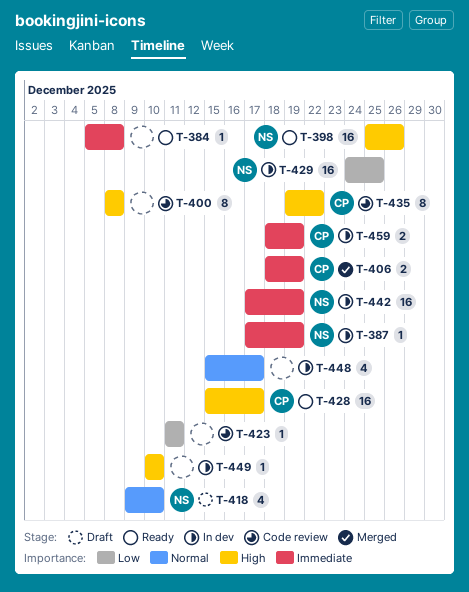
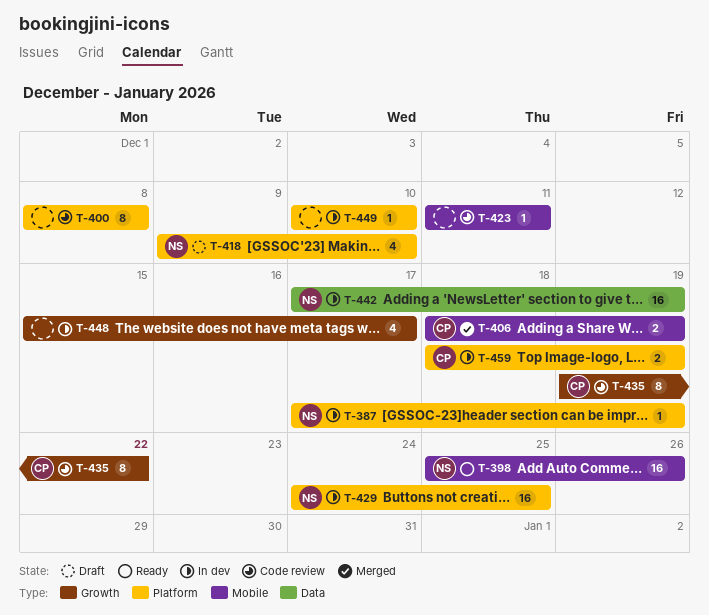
T-384: present -> none
T-428: present -> none

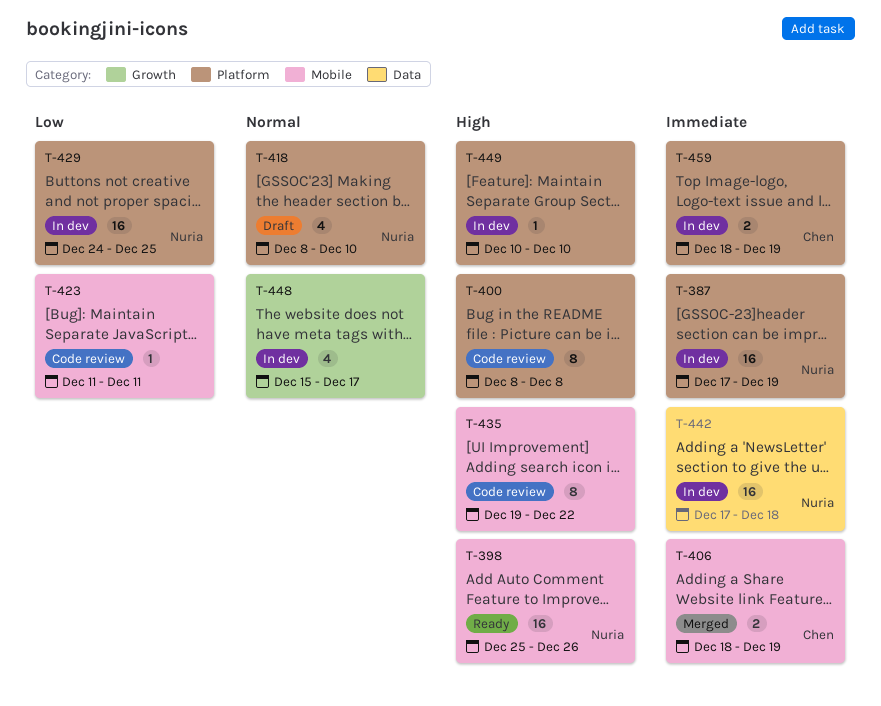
T-387, estimate: 1 -> 16
T-418, start: Dec 9 -> Dec 8
T-435, owner: Chen -> none
T-435, label: Growth -> Mobile
T-442, due: Dec 19 -> Dec 18

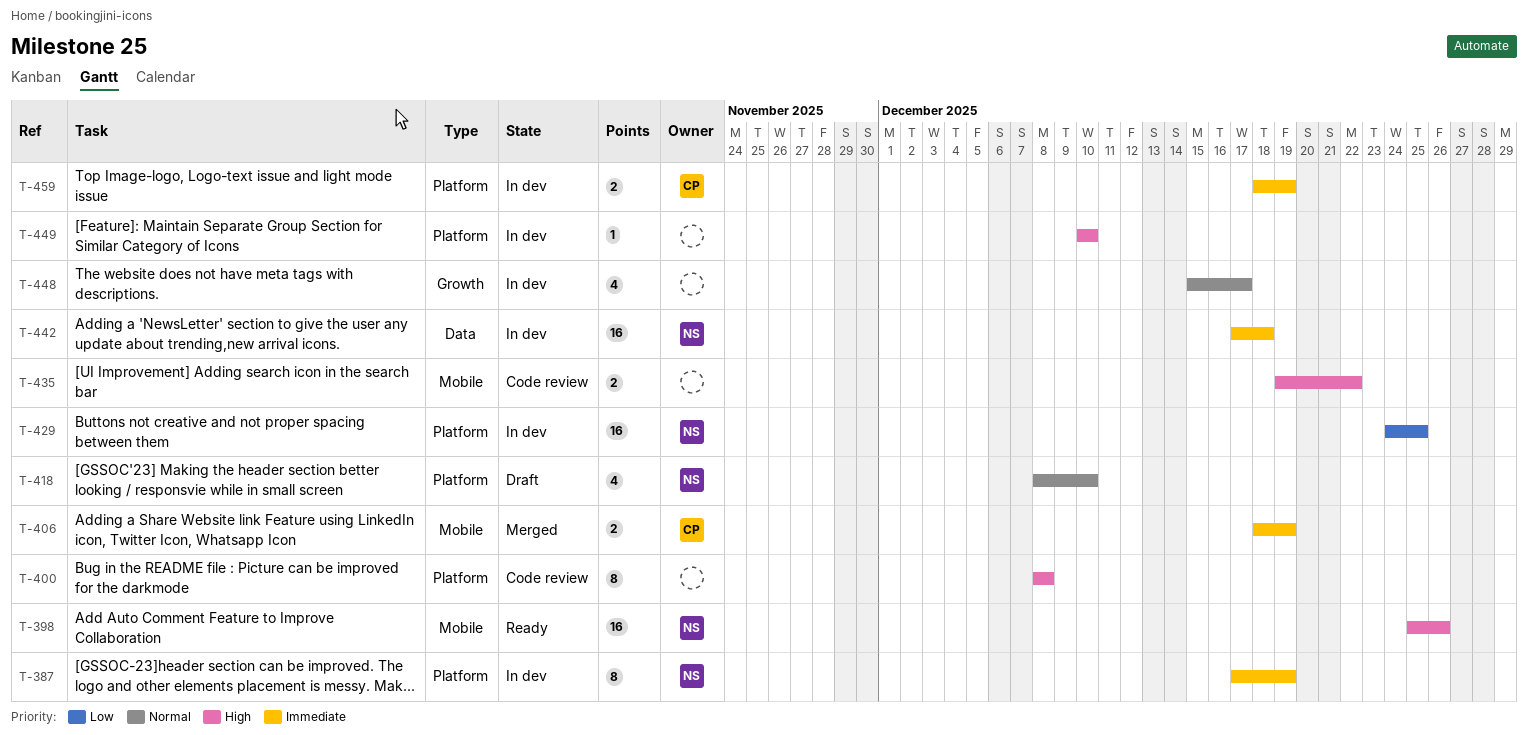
T-387, estimate: 16 -> 8
T-423: present -> none
T-435, estimate: 8 -> 2

